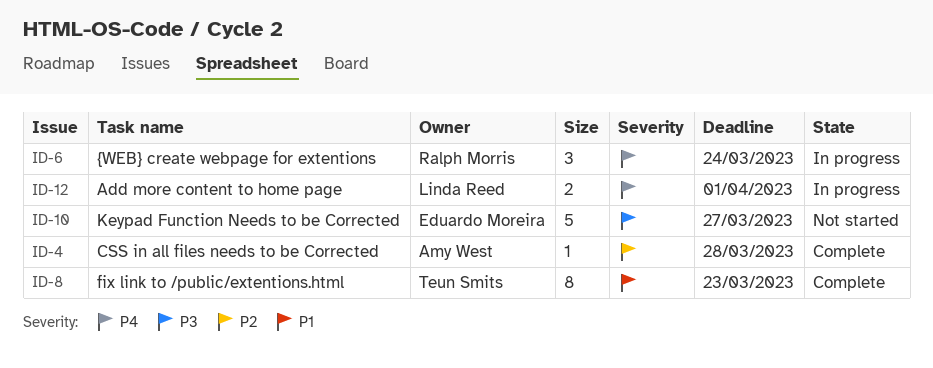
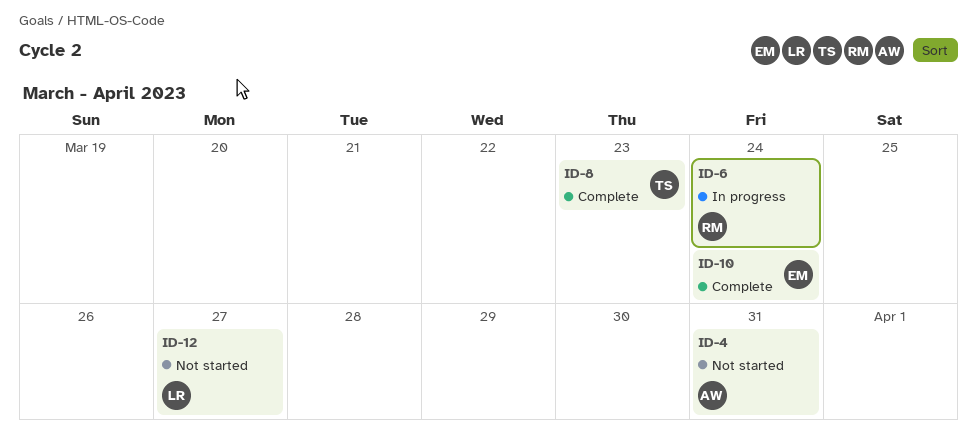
ID-4, status: Complete -> Not started
ID-4, due: Mar 28 -> Mar 31
ID-10, status: Not started -> Complete
ID-10, due: Mar 27 -> Mar 24
ID-12, status: In progress -> Not started
ID-12, due: Apr 1 -> Mar 27

